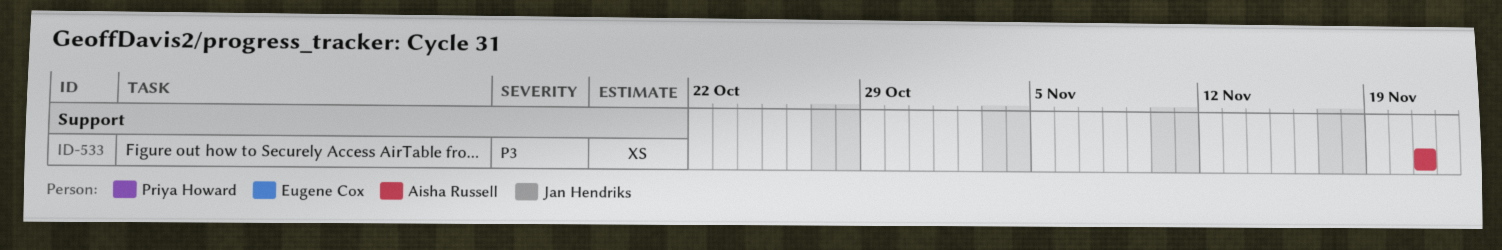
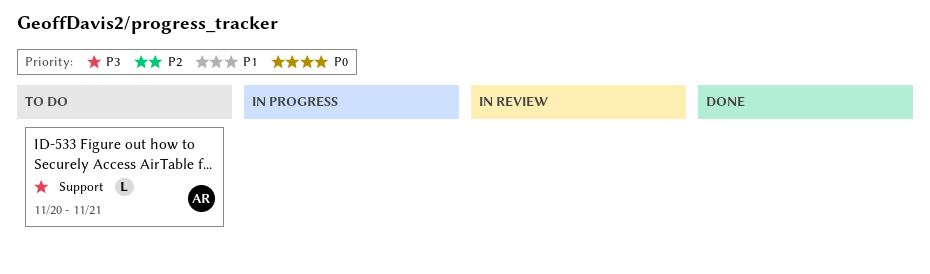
ID-533, estimate: XS -> L
ID-533, start: Nov 21 -> Nov 20

